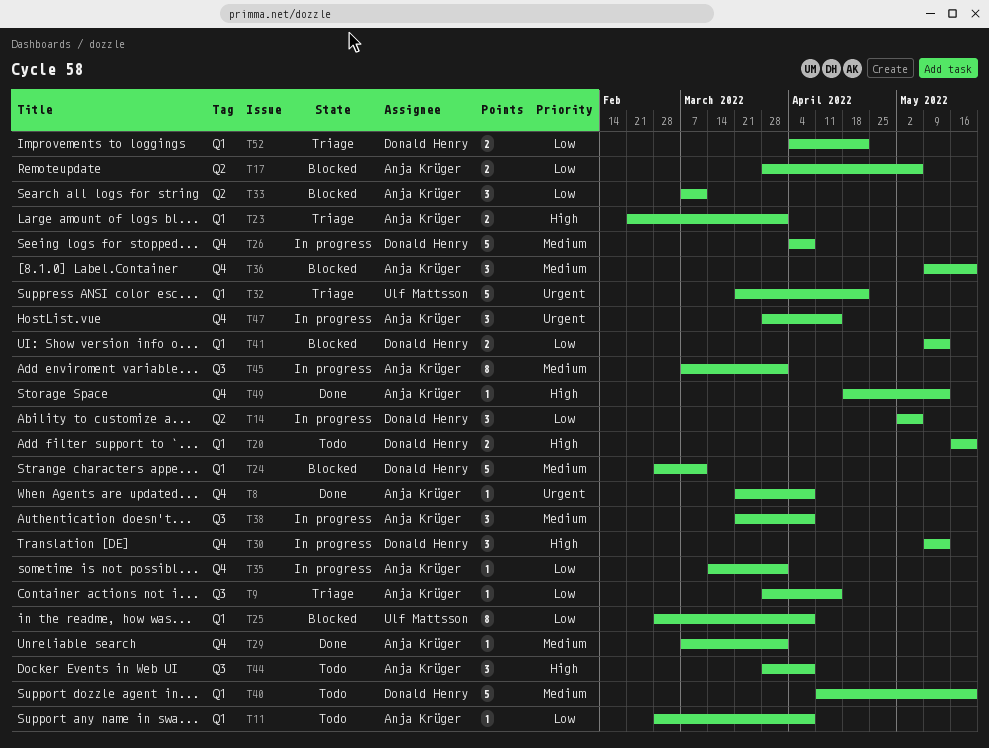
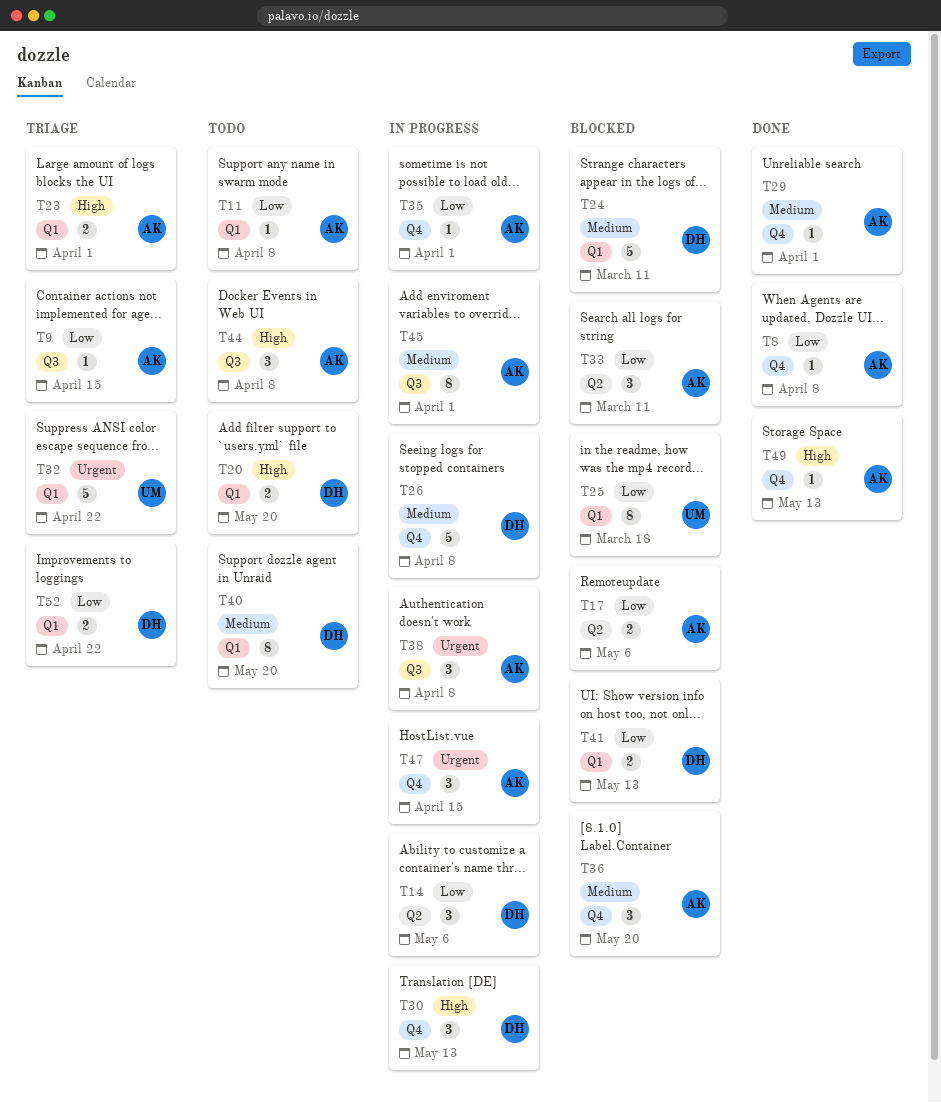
T8, priority: Urgent -> Low
T25, due: Apr 8 -> Mar 18
T38, priority: Medium -> Urgent
T40, estimate: 5 -> 8

